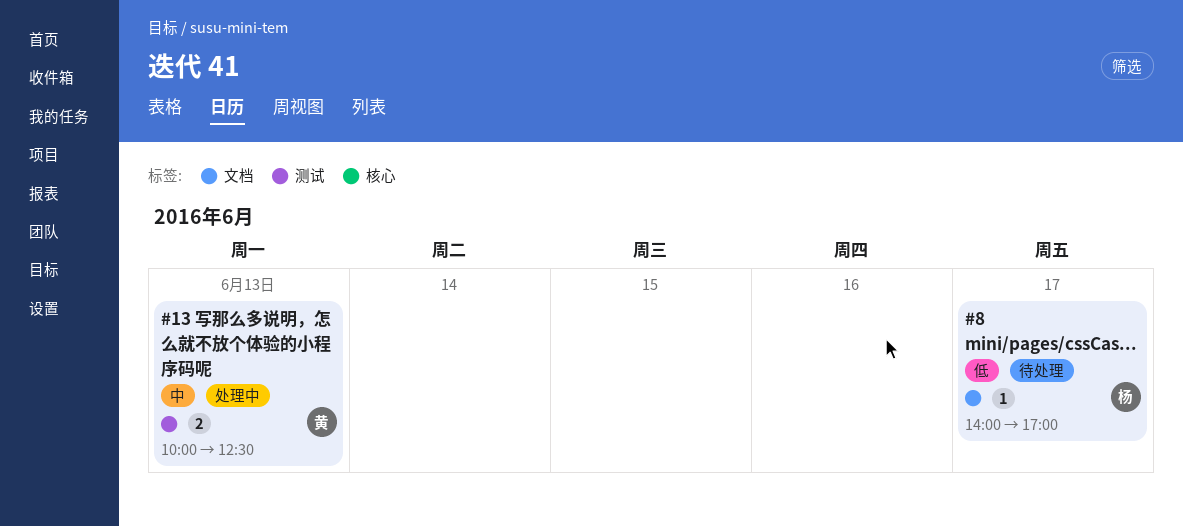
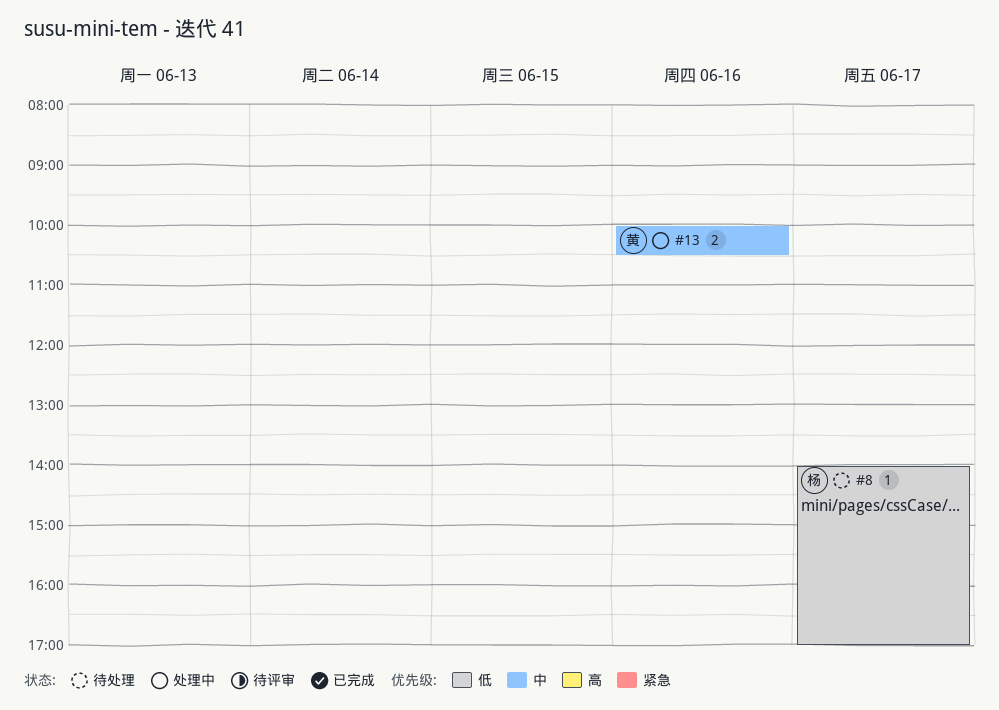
#13, day: Jun 13 -> Jun 16
#13, ends: 12:30 -> 10:30

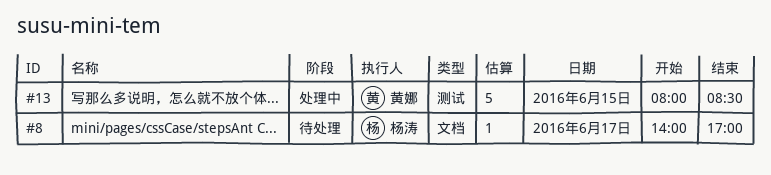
#13, estimate: 2 -> 5
#13, day: Jun 16 -> Jun 15
#13, begins: 10:00 -> 08:00
#13, ends: 10:30 -> 08:30

